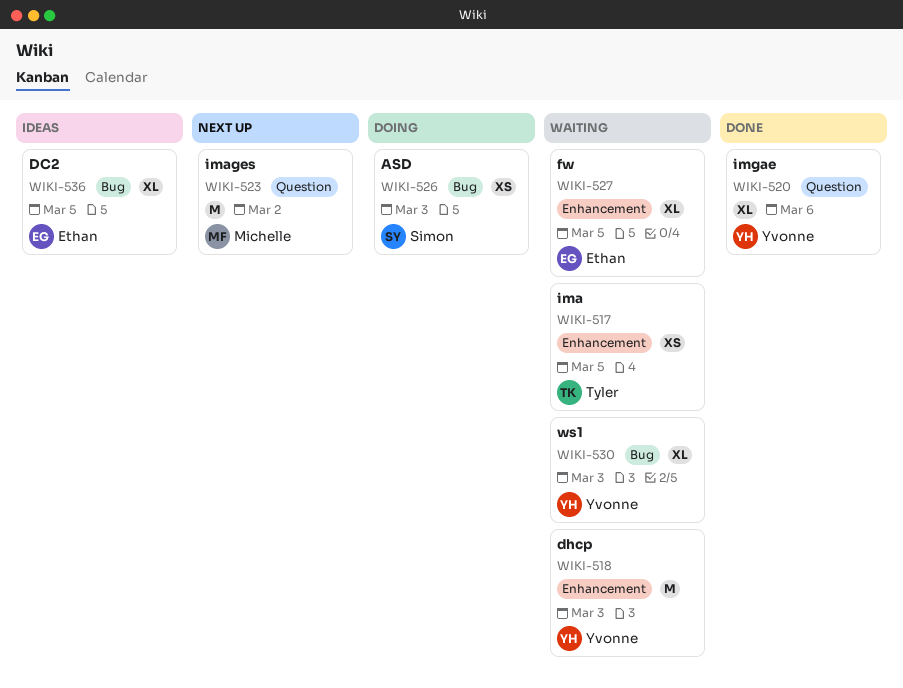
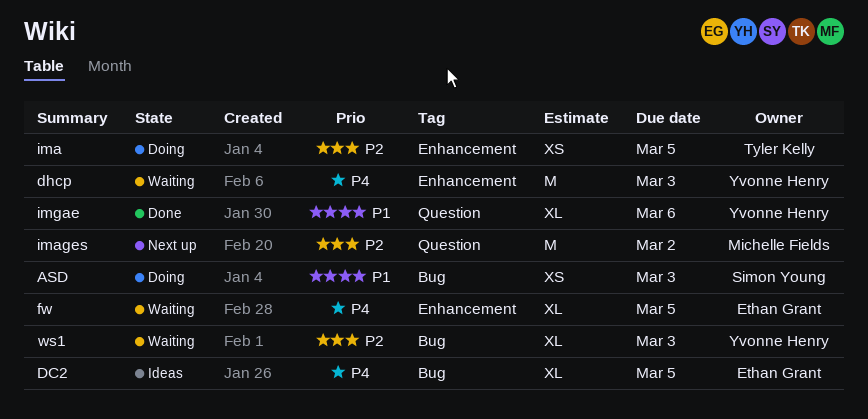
ima, status: Waiting -> Doing

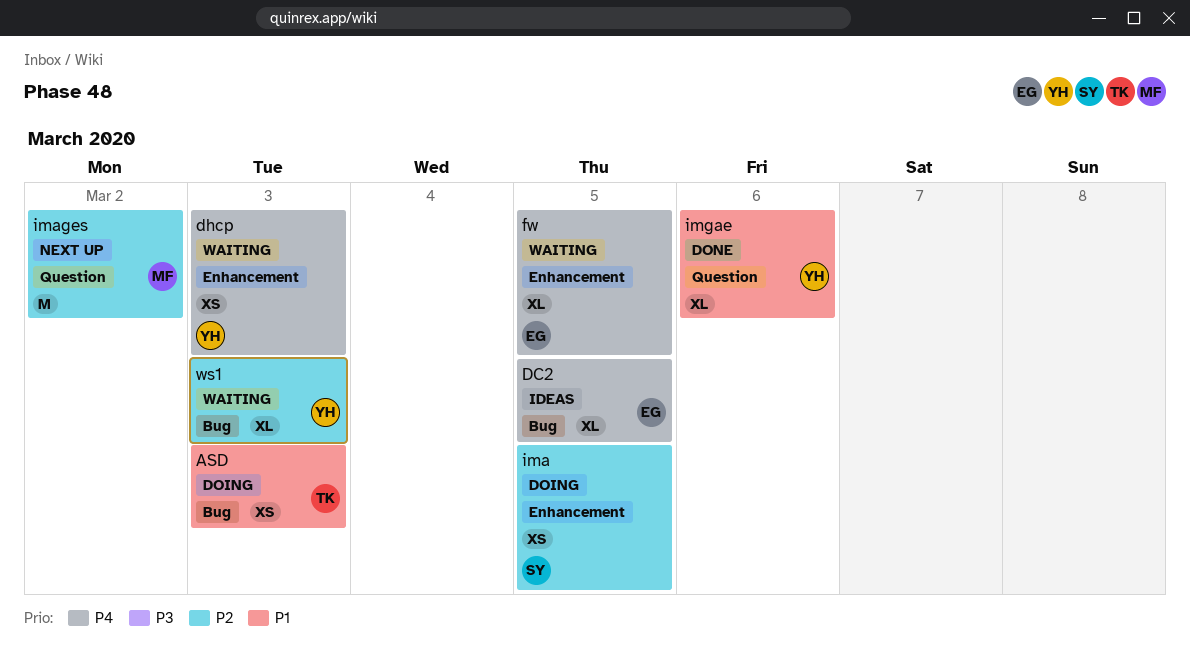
ASD, owner: Simon Young -> Tyler Kelly
dhcp, estimate: M -> XS
ima, owner: Tyler Kelly -> Simon Young

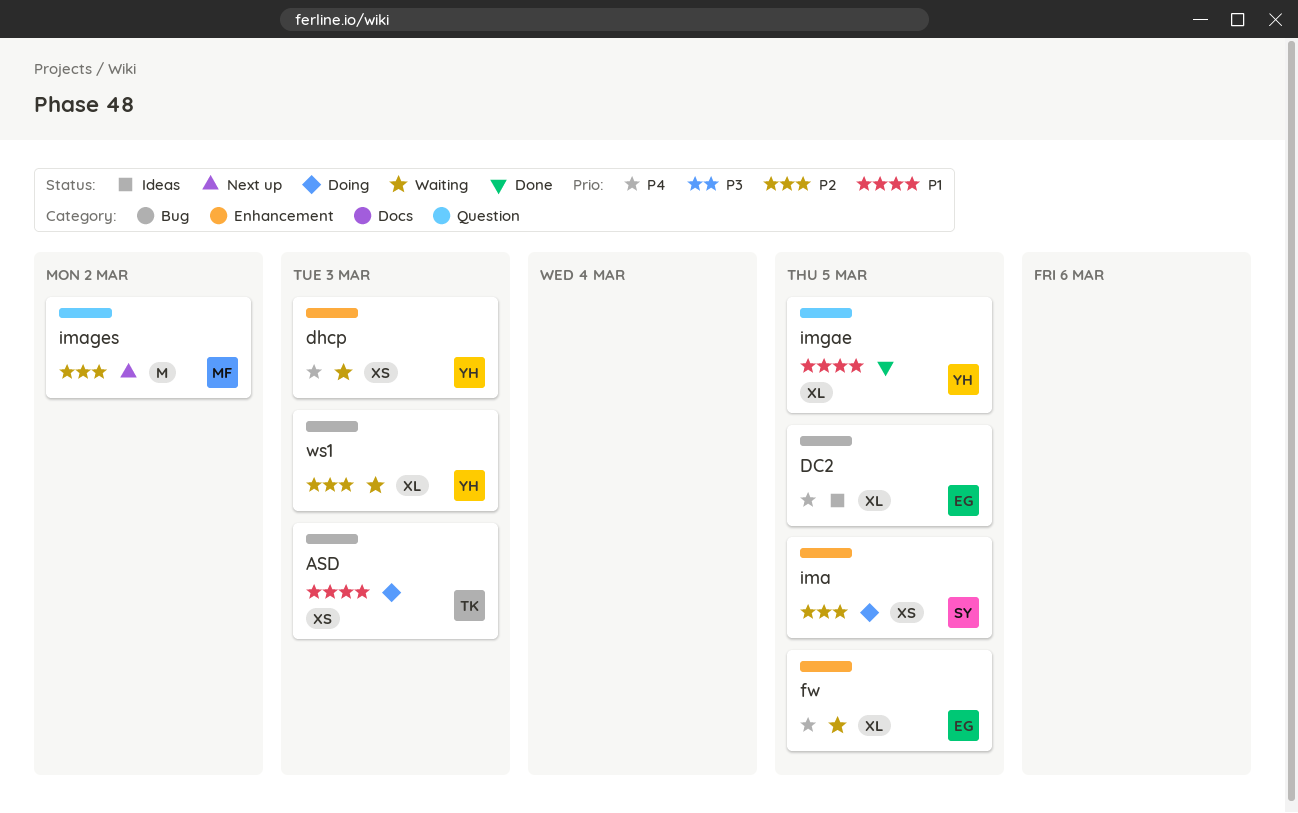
imgae, due: Mar 6 -> Mar 5

